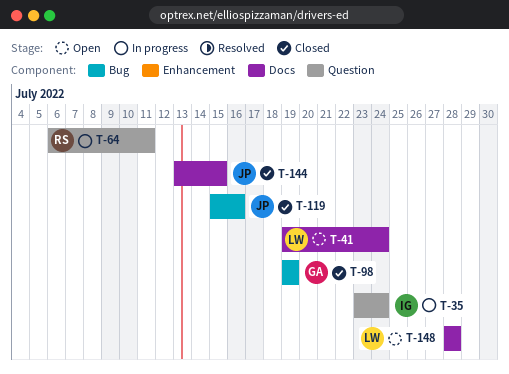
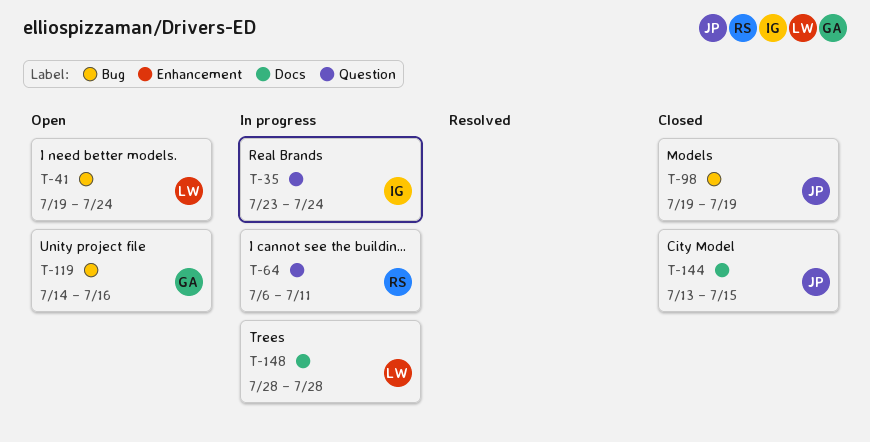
T-41, label: Docs -> Bug
T-98, owner: GA -> JP
T-119, status: Closed -> Open
T-119, owner: JP -> GA
T-119, start: Jul 15 -> Jul 14
T-148, status: Open -> In progress

